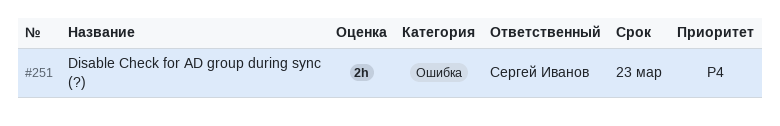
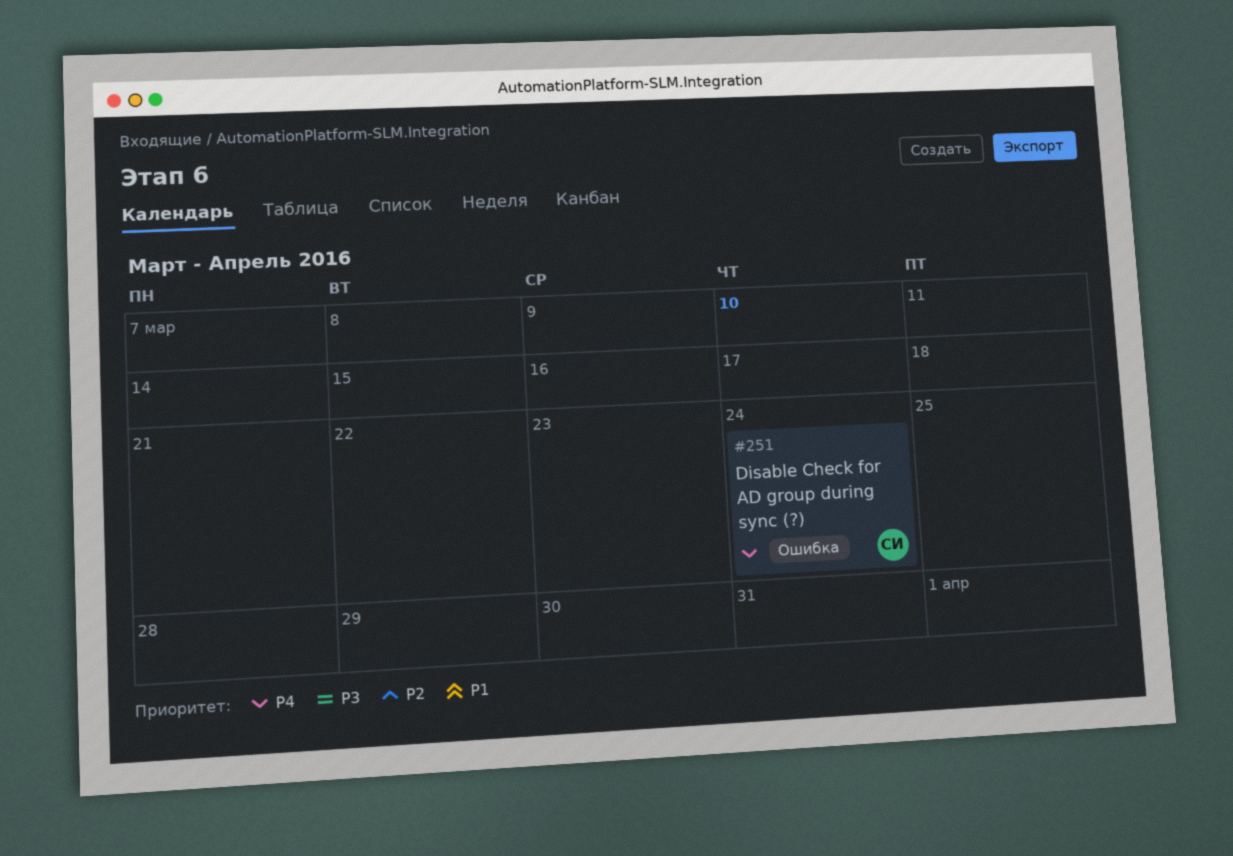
#251, due: Mar 23 -> Mar 24

